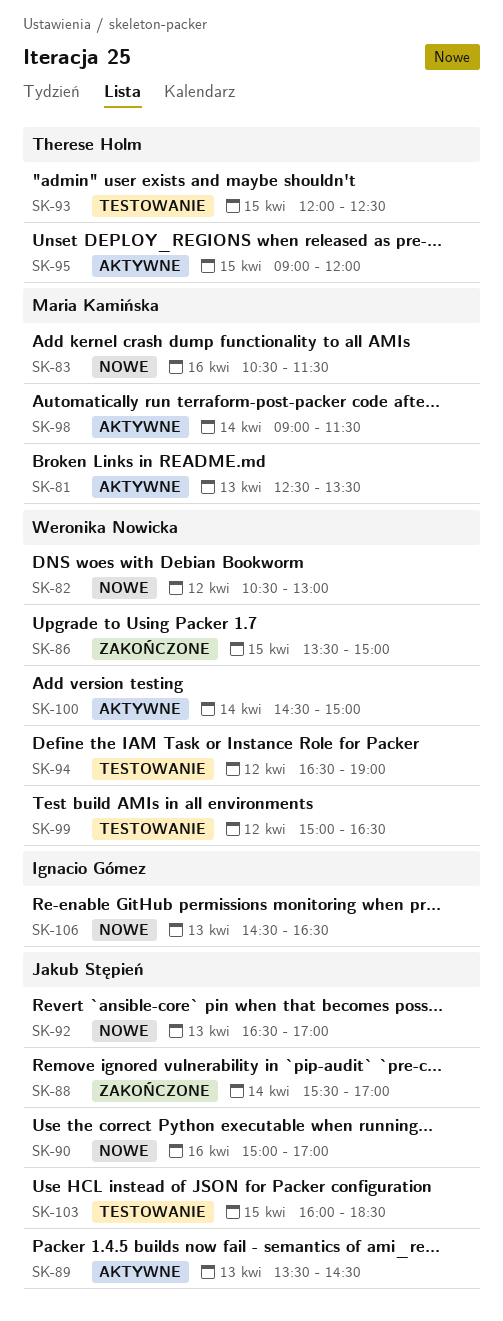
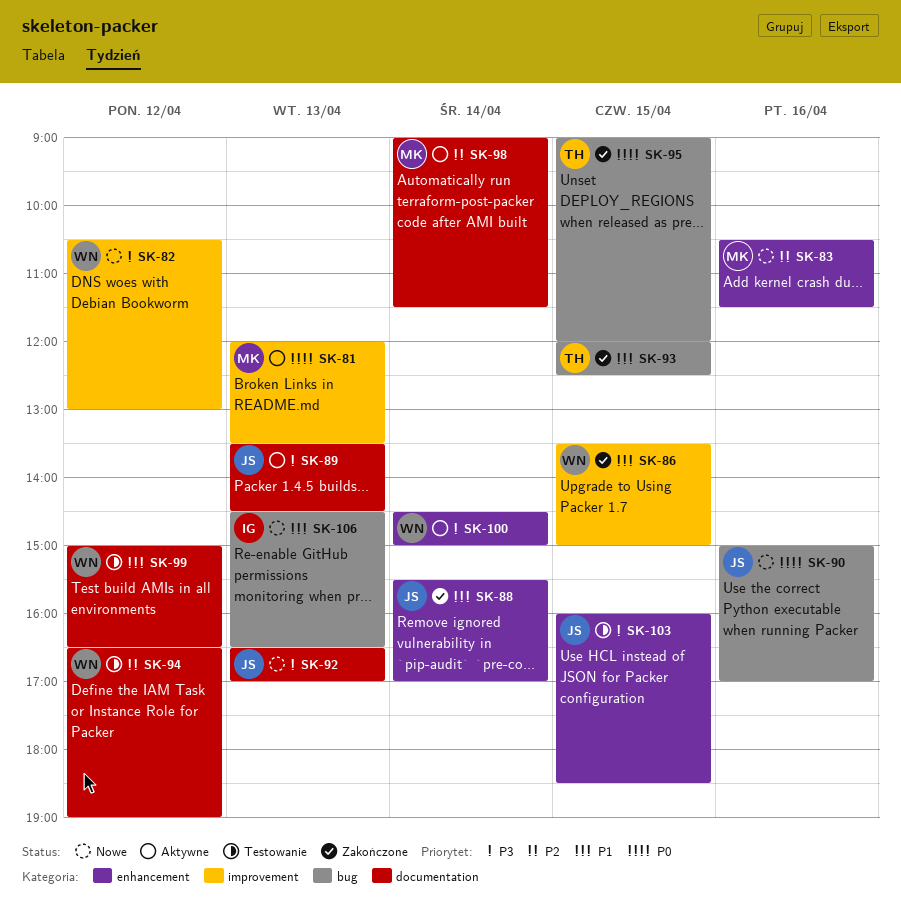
SK-81, begins: 12:30 -> 12:00
SK-93, status: Testowanie -> Zakończone
SK-95, status: Aktywne -> Zakończone

